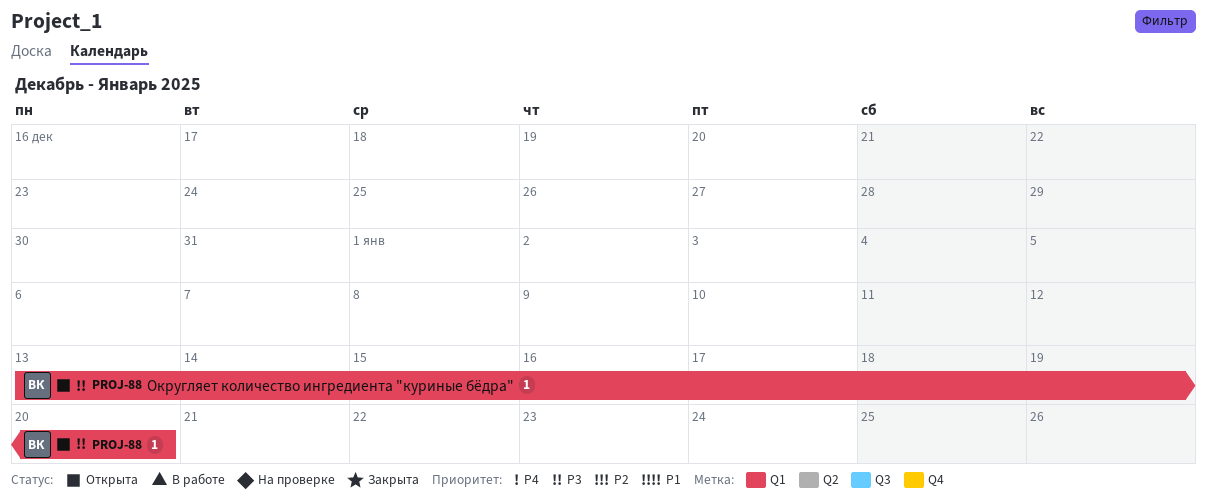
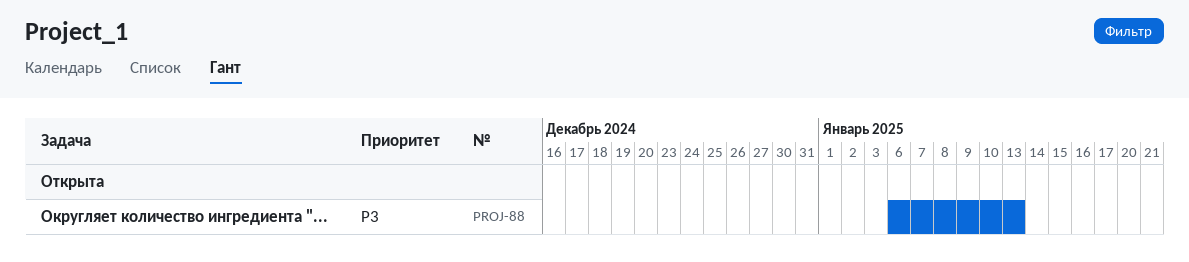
PROJ-88, start: Jan 13 -> Jan 6
PROJ-88, due: Jan 20 -> Jan 13

